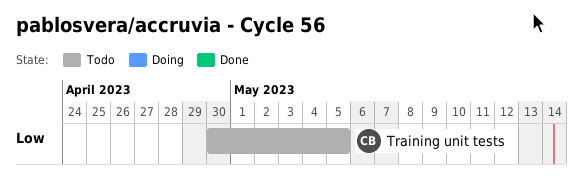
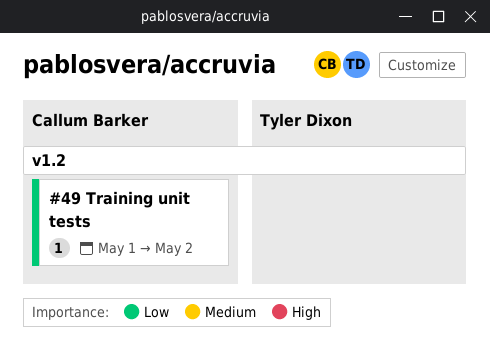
Training unit tests, start: Apr 30 -> May 1
Training unit tests, due: May 5 -> May 2

